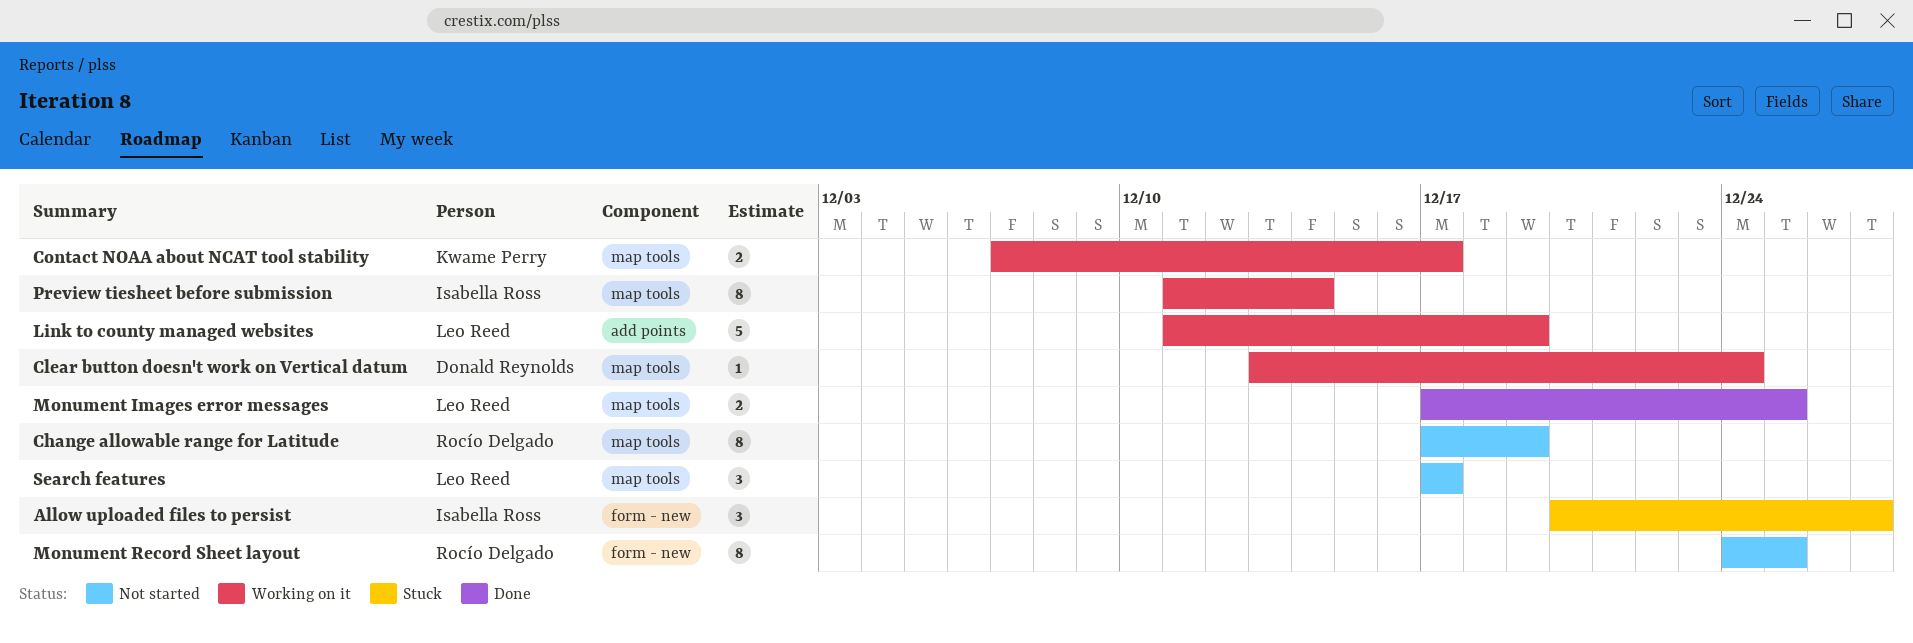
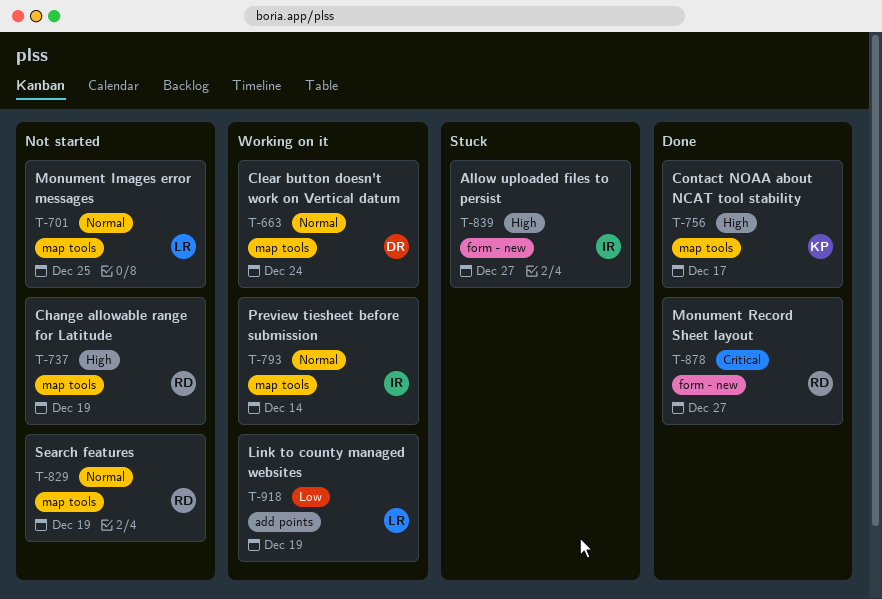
Contact NOAA about NCAT tool stability, status: Working on it -> Done
Monument Images error messages, status: Done -> Not started
Monument Record Sheet layout, status: Not started -> Done
Monument Record Sheet layout, due: Dec 25 -> Dec 27
Search features, owner: Leo Reed -> Rocío Delgado
Search features, due: Dec 17 -> Dec 19

